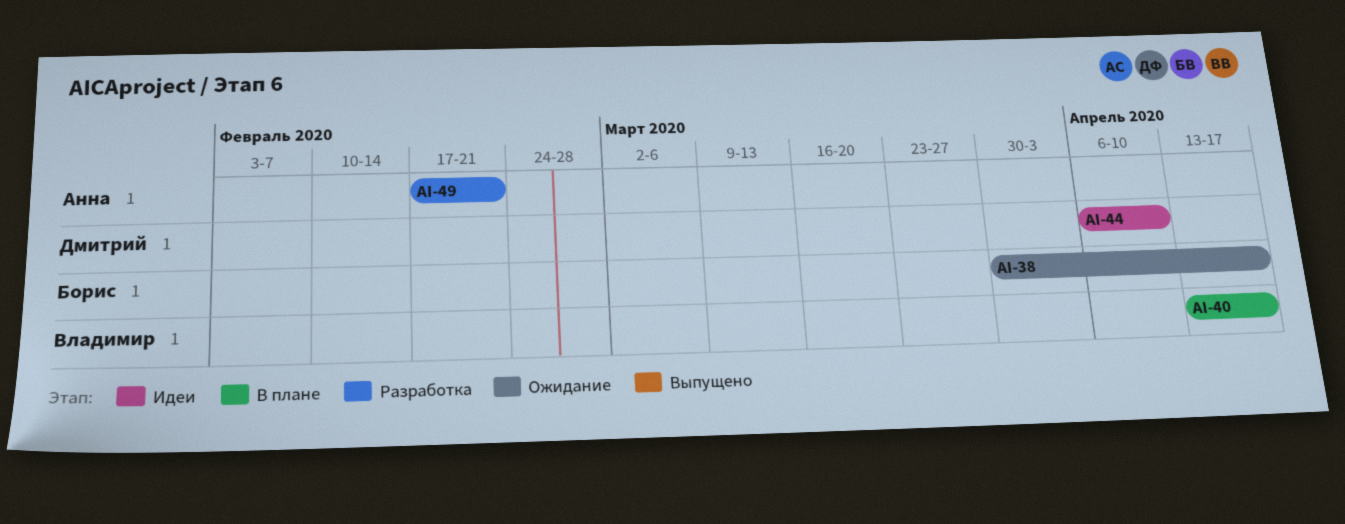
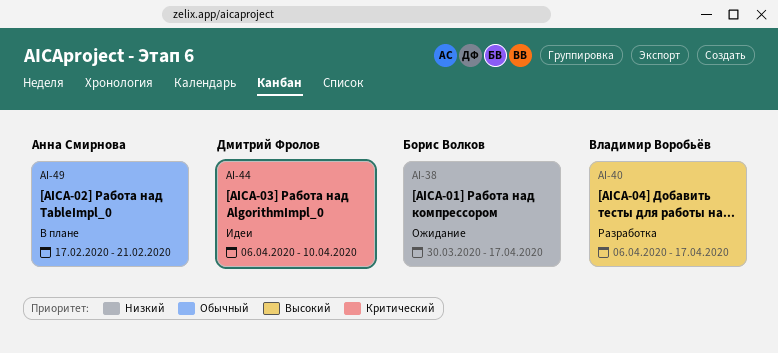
AI-40, status: В плане -> Разработка
AI-40, start: Apr 13 -> Apr 6
AI-49, status: Разработка -> В плане

